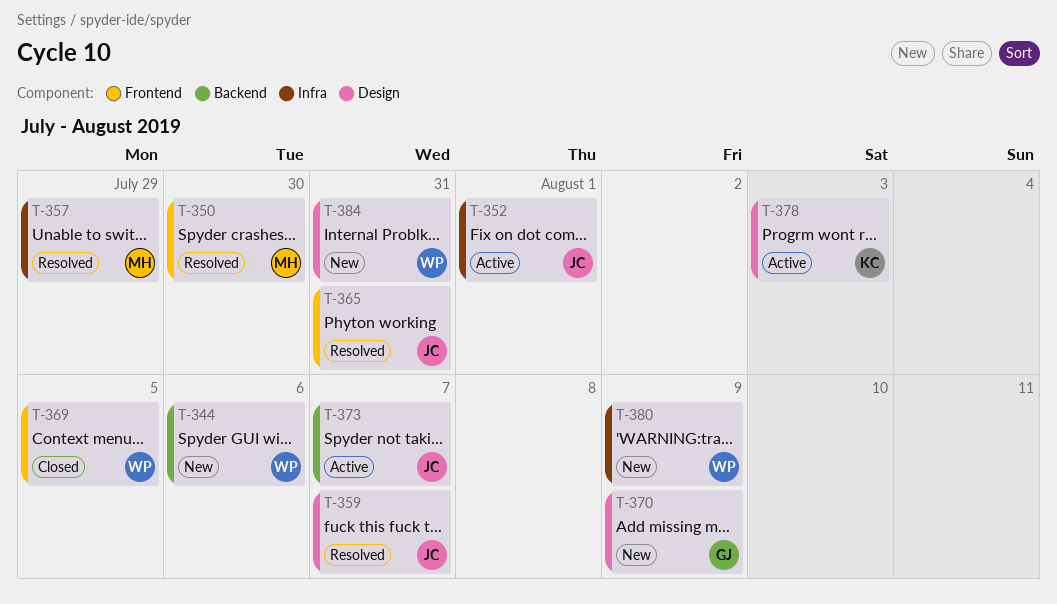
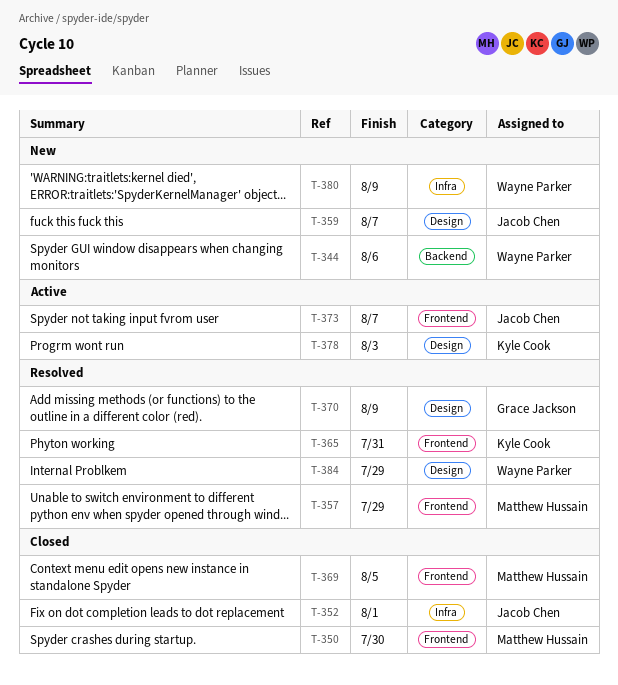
T-350, status: Resolved -> Closed
T-352, status: Active -> Closed
T-357, label: Infra -> Frontend
T-359, status: Resolved -> New
T-365, owner: Jacob Chen -> Kyle Cook
T-369, owner: Wayne Parker -> Matthew Hussain
T-370, status: New -> Resolved
T-373, label: Backend -> Frontend
T-384, status: New -> Resolved
T-384, due: Jul 31 -> Jul 29

